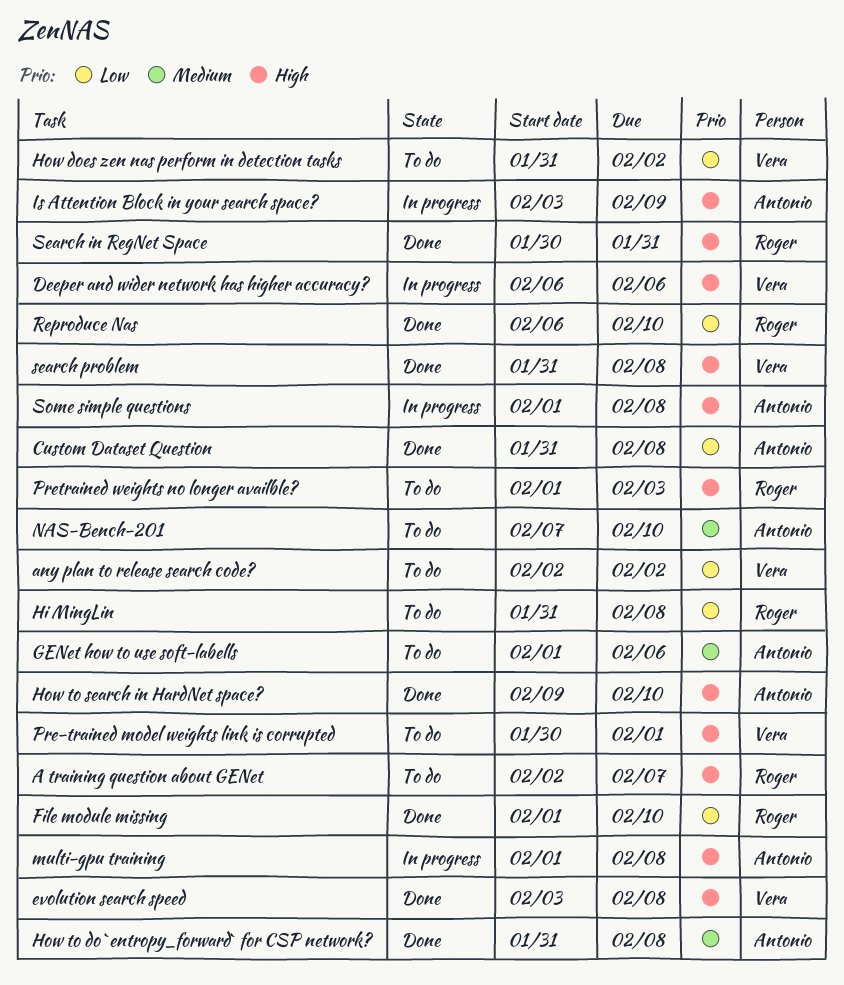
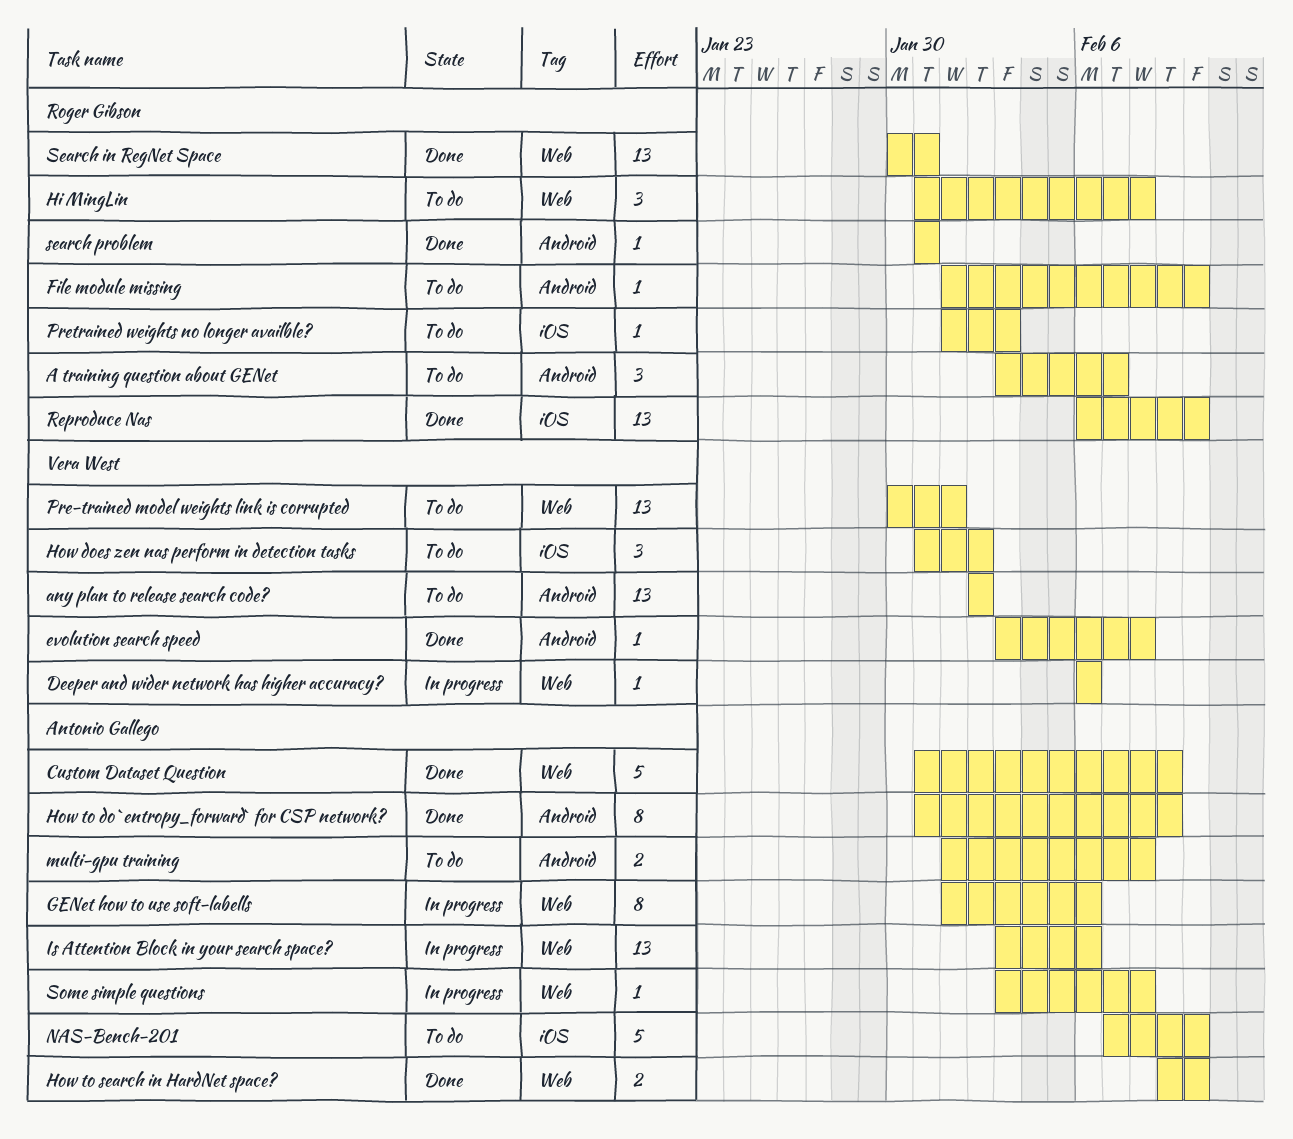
A training question about GENet, start: Feb 2 -> Feb 3
Custom Dataset Question, due: Feb 8 -> Feb 9
File module missing, status: Done -> To do
GENet how to use soft-labells, status: To do -> In progress
How to do `entropy_forward` for CSP network?, due: Feb 8 -> Feb 9
Is Attention Block in your search space?, due: Feb 9 -> Feb 6
multi-gpu training, status: In progress -> To do
search problem, owner: Vera West -> Roger Gibson
search problem, due: Feb 8 -> Jan 31
Some simple questions, start: Feb 1 -> Feb 3

